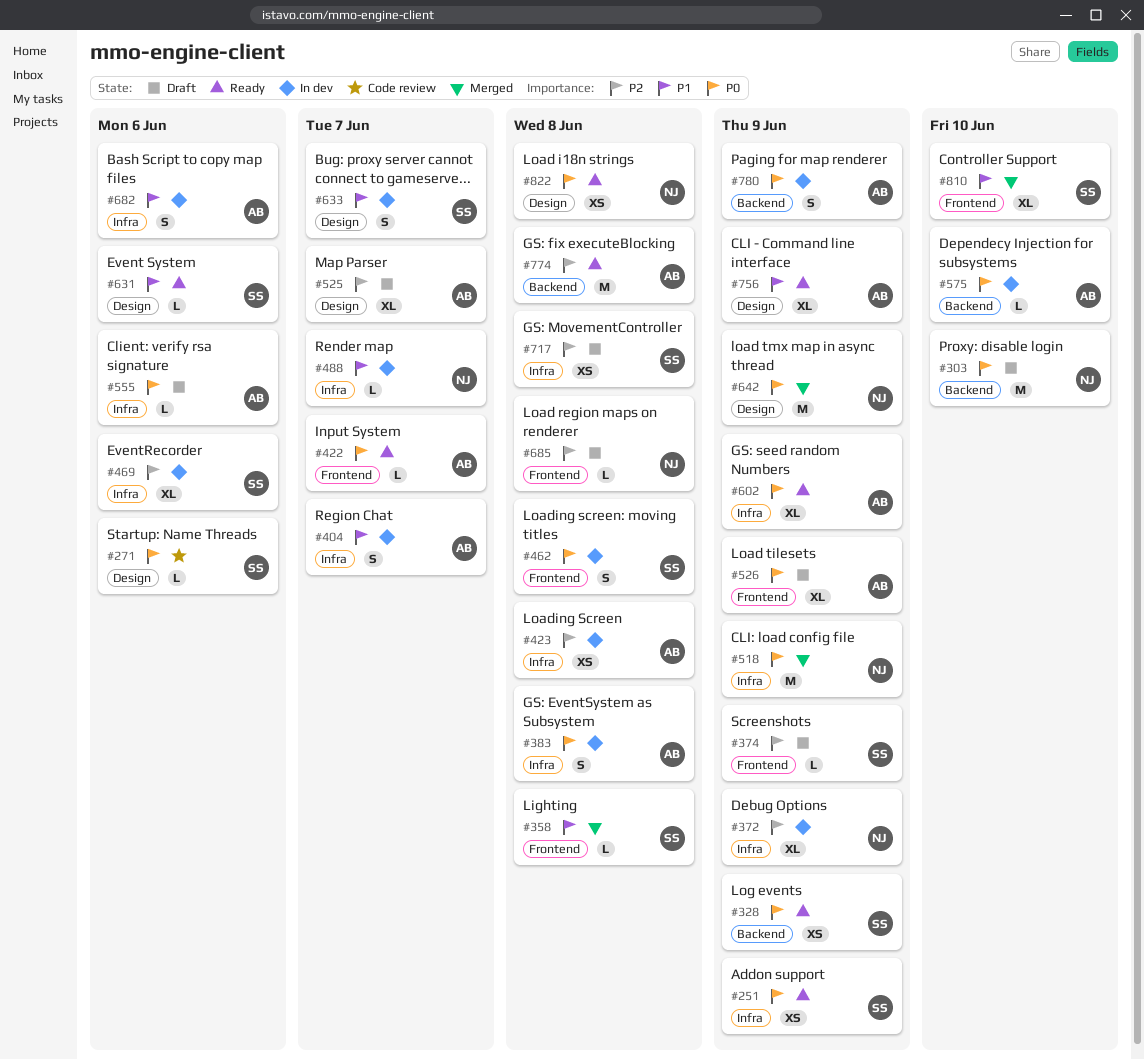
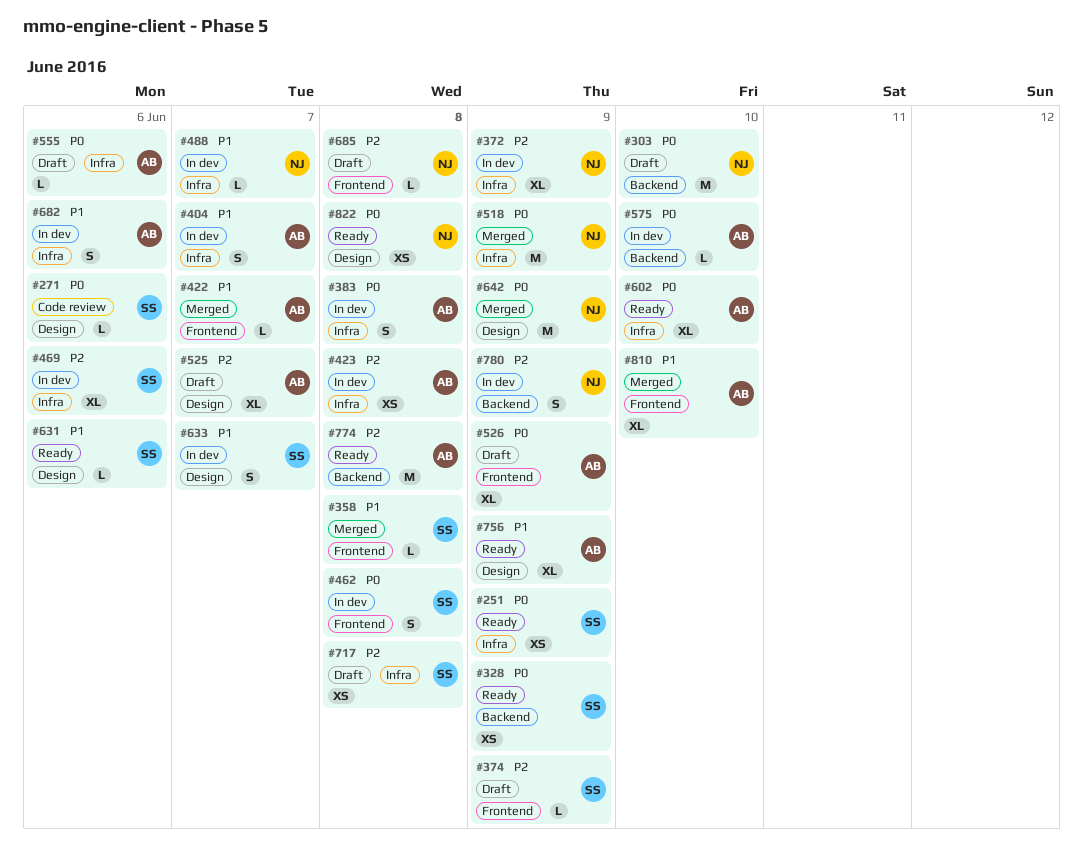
#422, status: Ready -> Merged
#422, priority: P0 -> P1
#602, due: Jun 9 -> Jun 10
#780, owner: AB -> NJ
#780, priority: P0 -> P2
#810, owner: SS -> AB

